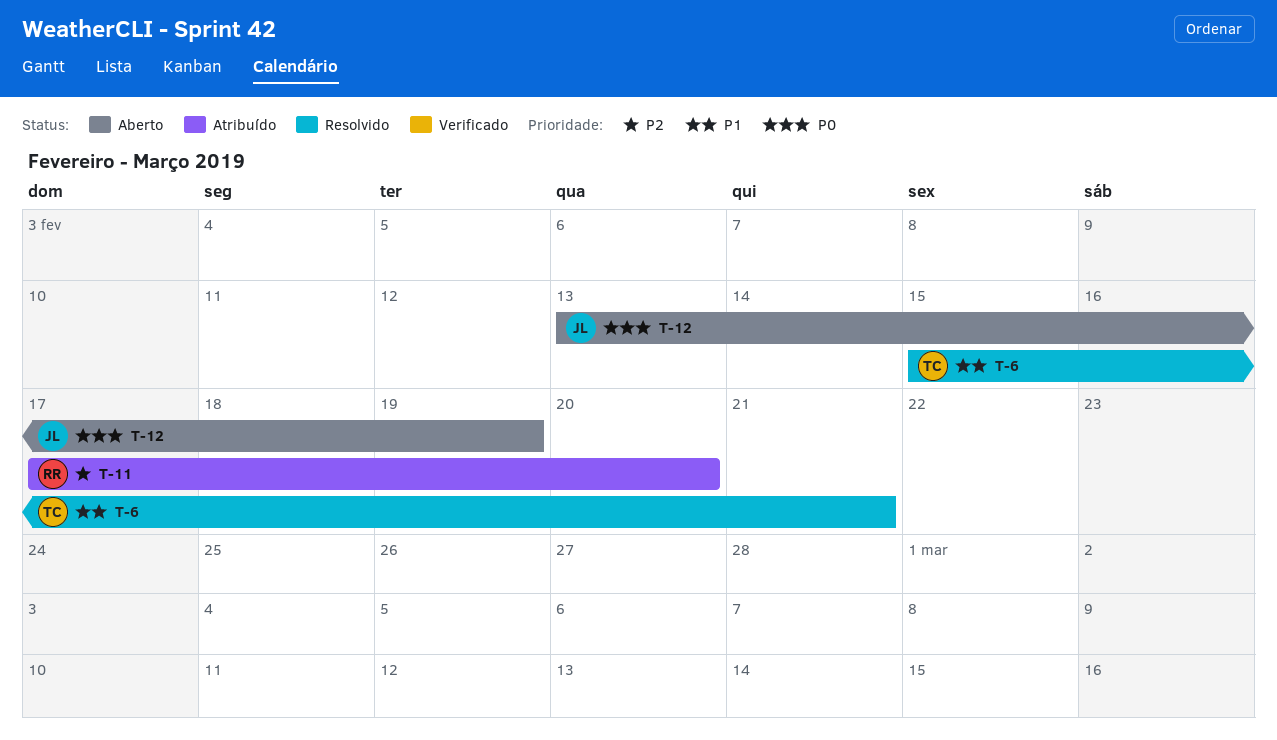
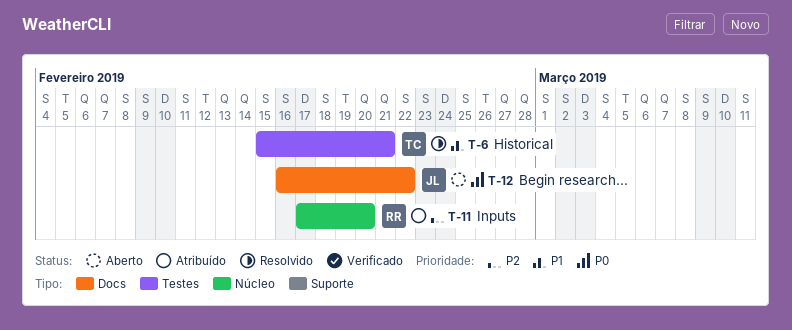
T-12, start: Feb 13 -> Feb 16
T-12, due: Feb 19 -> Feb 22

